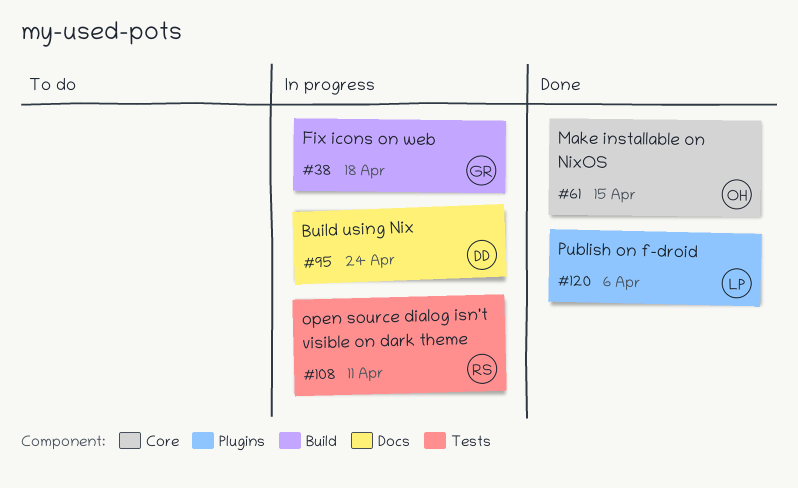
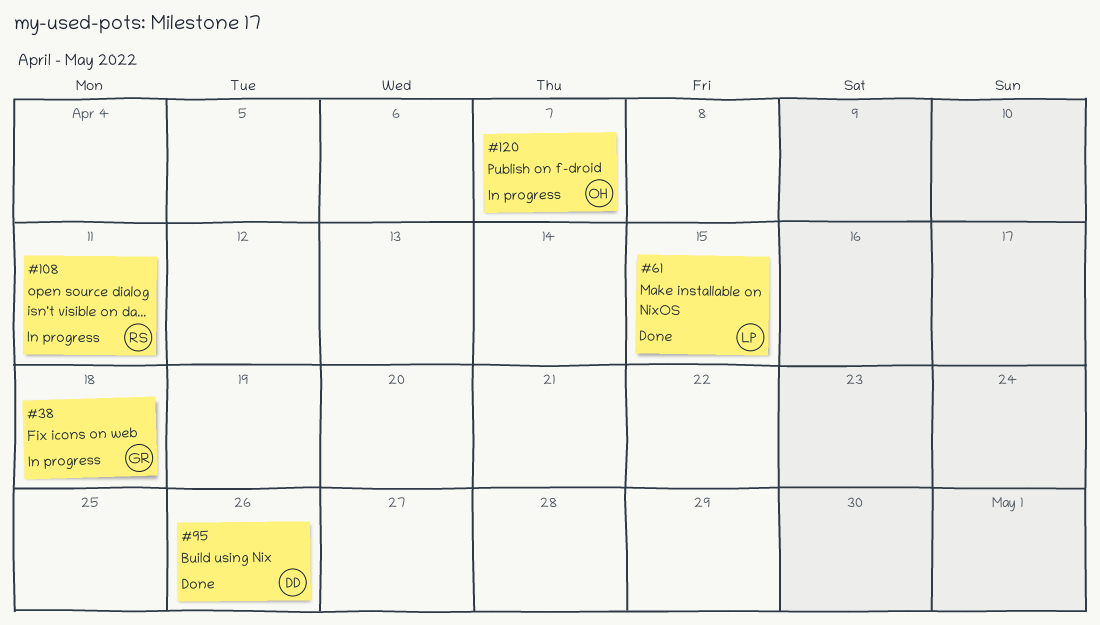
#61, owner: OH -> LP
#95, status: In progress -> Done
#95, due: Apr 24 -> Apr 26
#120, status: Done -> In progress
#120, owner: LP -> OH
#120, due: Apr 6 -> Apr 7

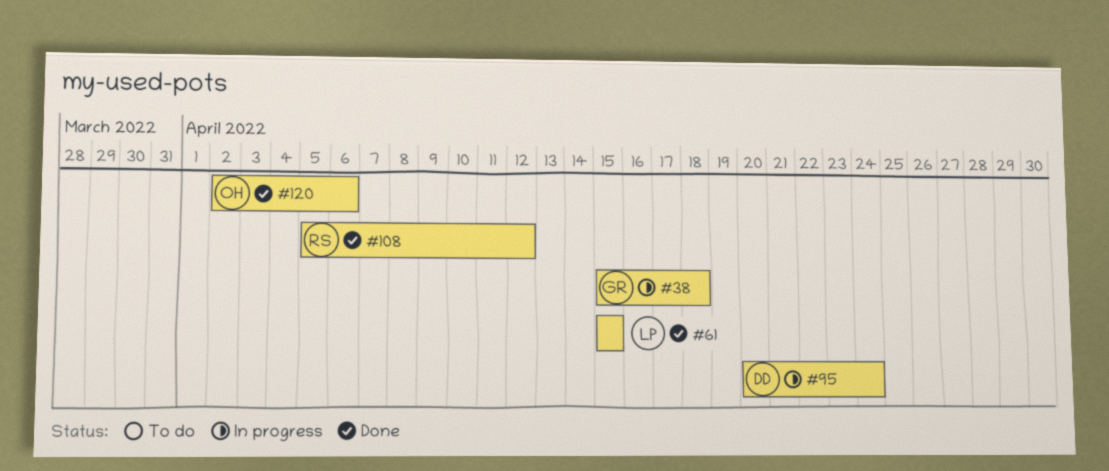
#95, status: Done -> In progress
#95, due: Apr 26 -> Apr 24
#108, status: In progress -> Done
#108, due: Apr 11 -> Apr 12
#120, status: In progress -> Done
#120, due: Apr 7 -> Apr 6

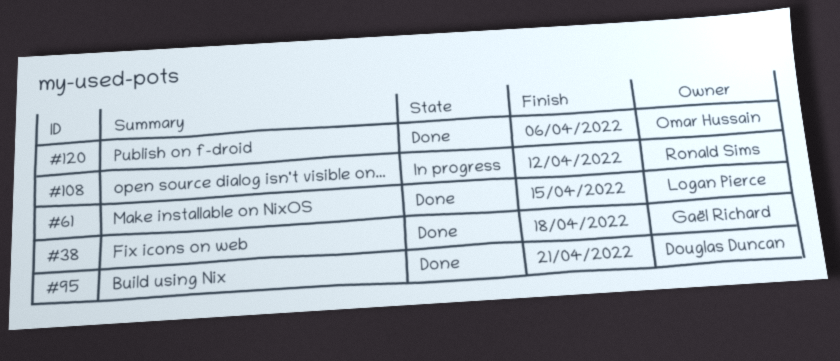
#38, status: In progress -> Done
#95, status: In progress -> Done
#95, due: Apr 24 -> Apr 21
#108, status: Done -> In progress

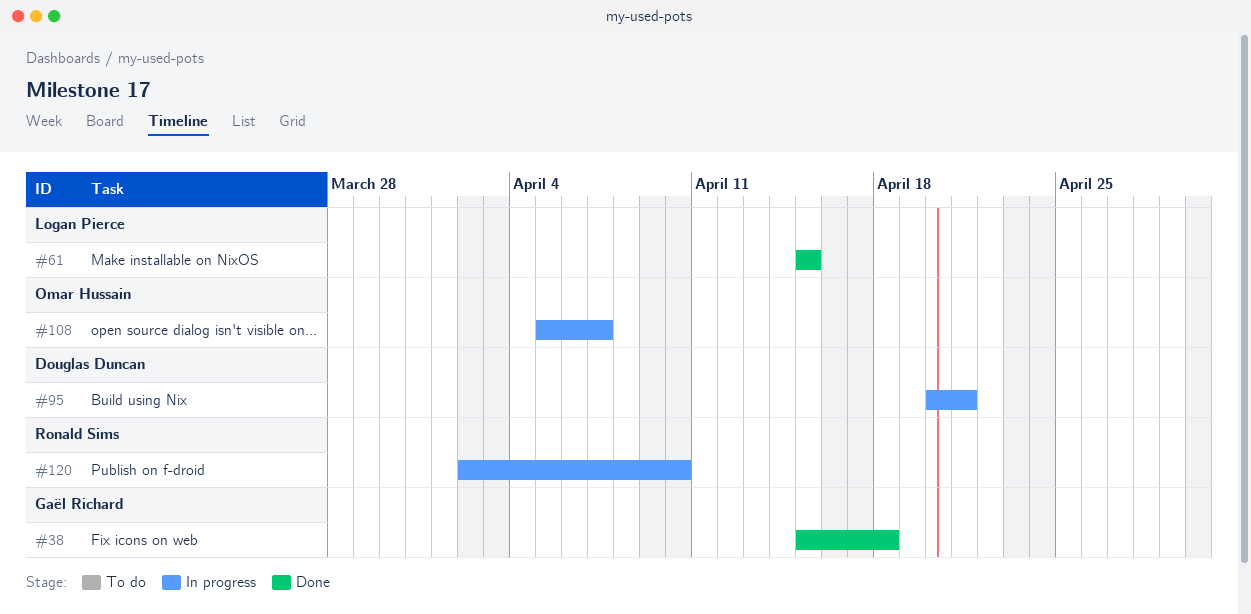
#95, status: Done -> In progress
#108, owner: Ronald Sims -> Omar Hussain
#108, due: Apr 12 -> Apr 7
#120, status: Done -> In progress
#120, owner: Omar Hussain -> Ronald Sims
#120, due: Apr 6 -> Apr 10

